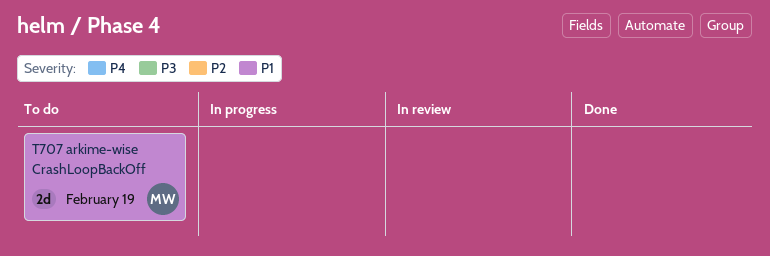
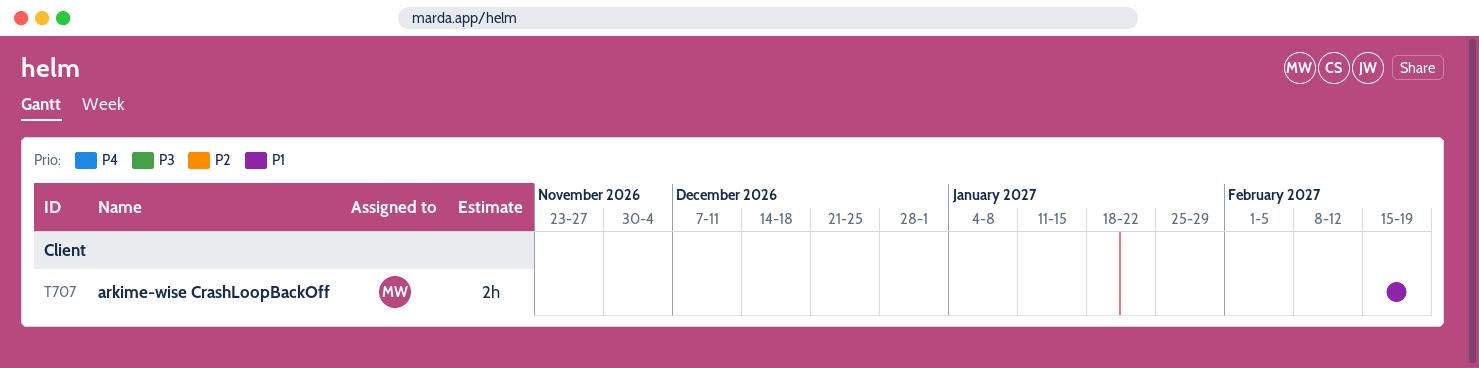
T707, estimate: 2d -> 2h

